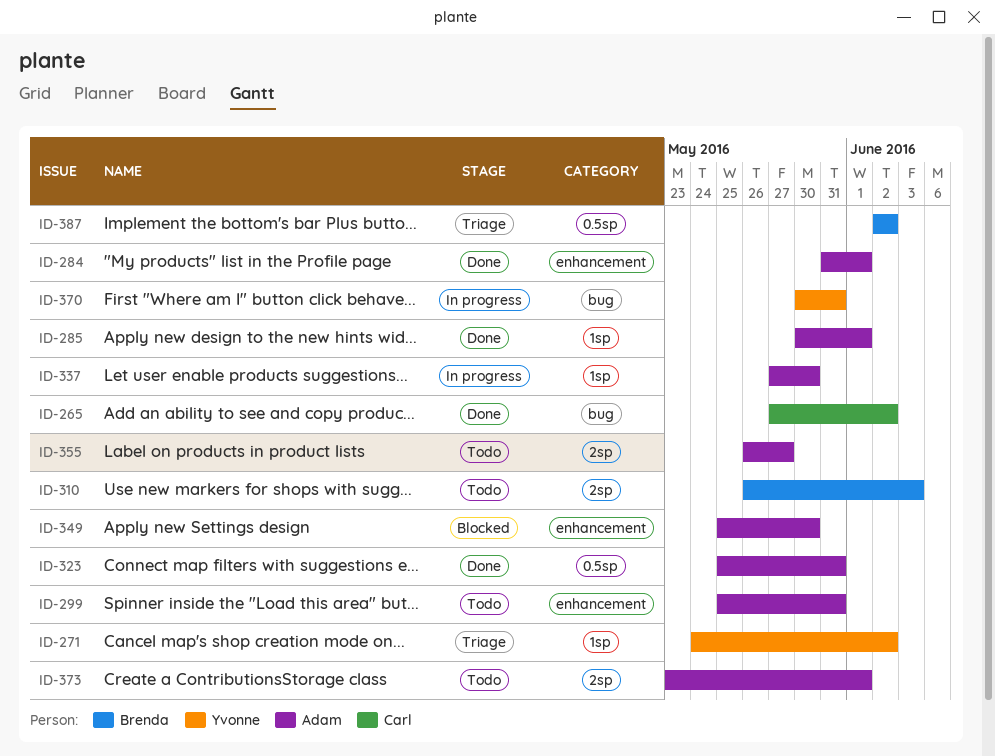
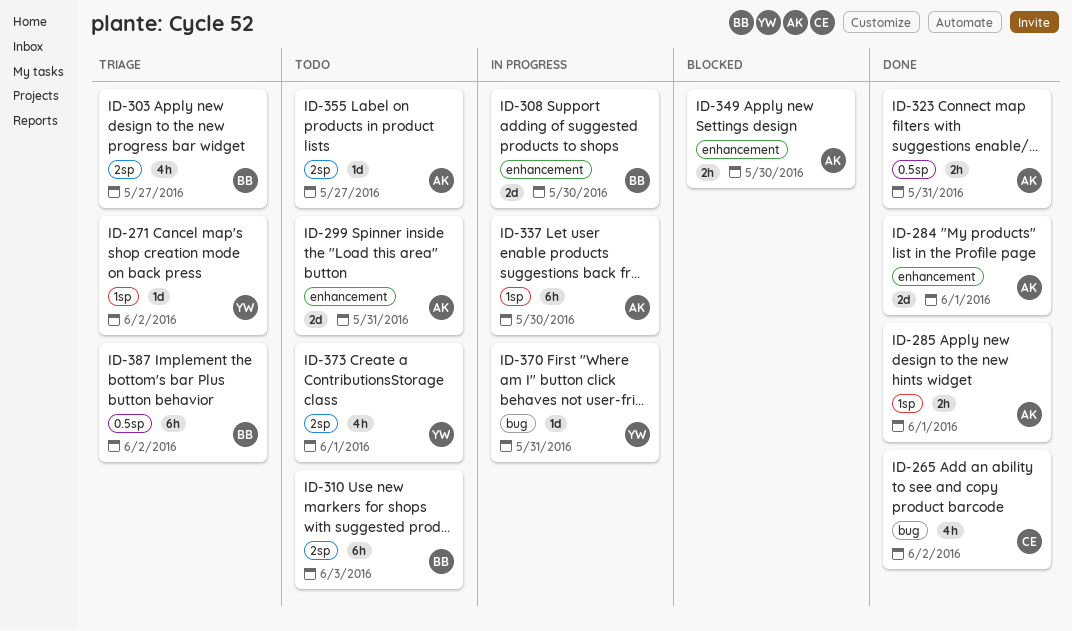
ID-303: none -> present
ID-308: none -> present
ID-373, owner: Adam -> Yvonne

